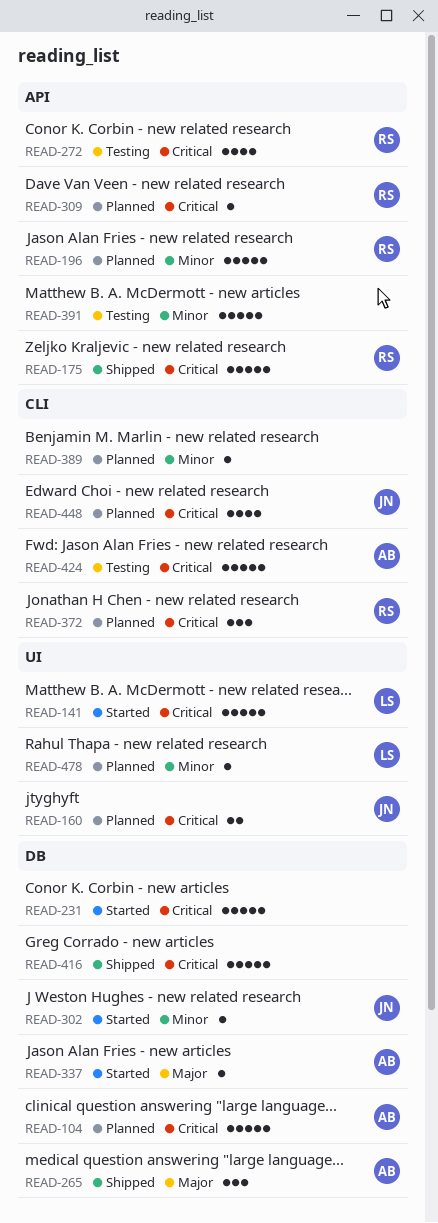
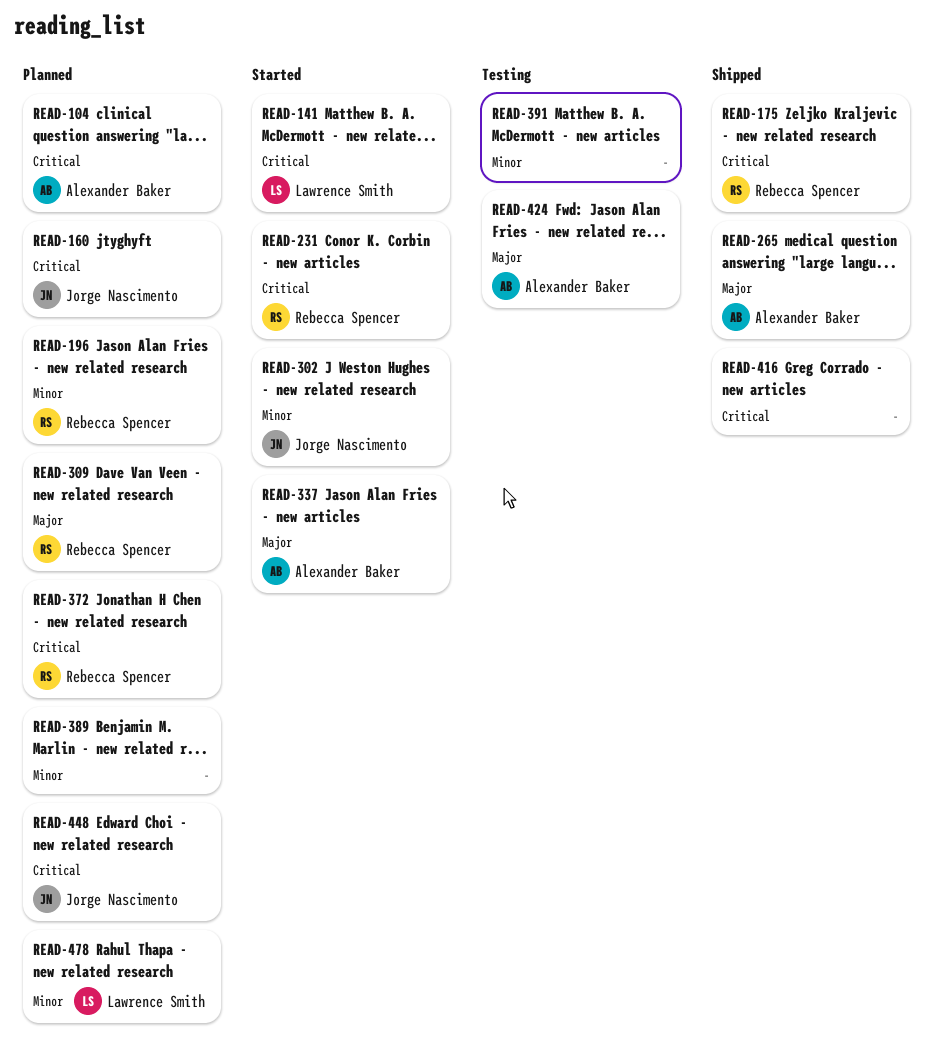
READ-231, owner: none -> Rebecca Spencer
READ-272: present -> none
READ-309, priority: Critical -> Major
READ-424, priority: Critical -> Major

